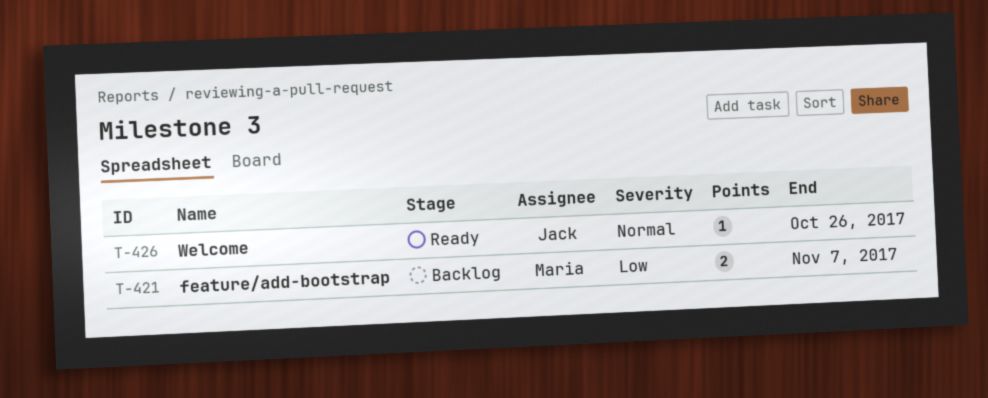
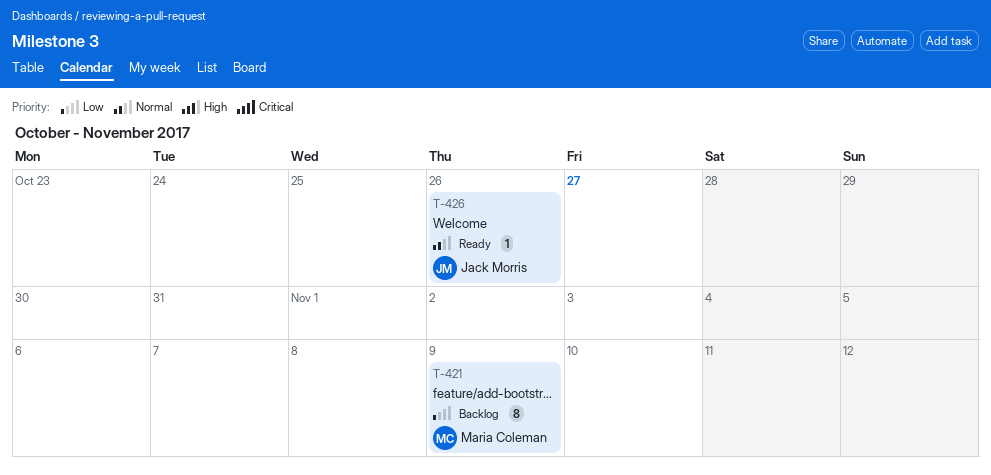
T-421, estimate: 2 -> 8
T-421, due: Nov 7 -> Nov 9

